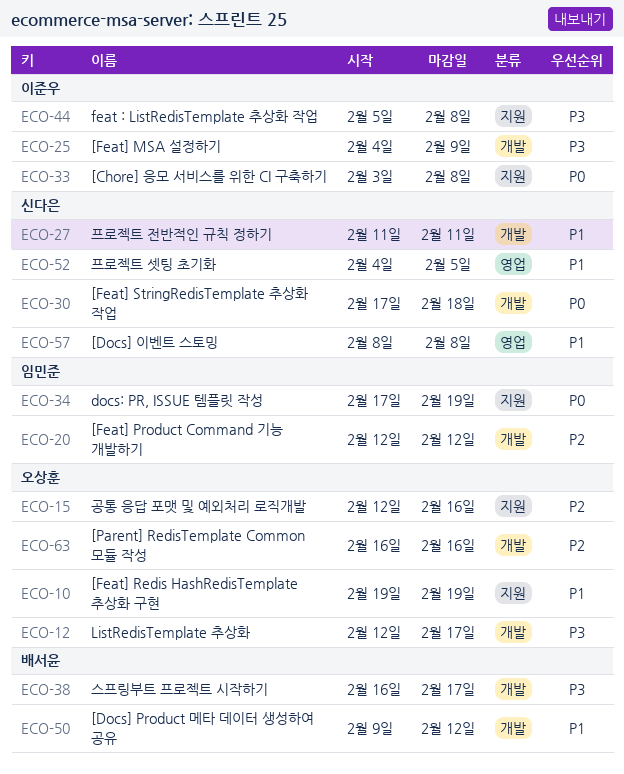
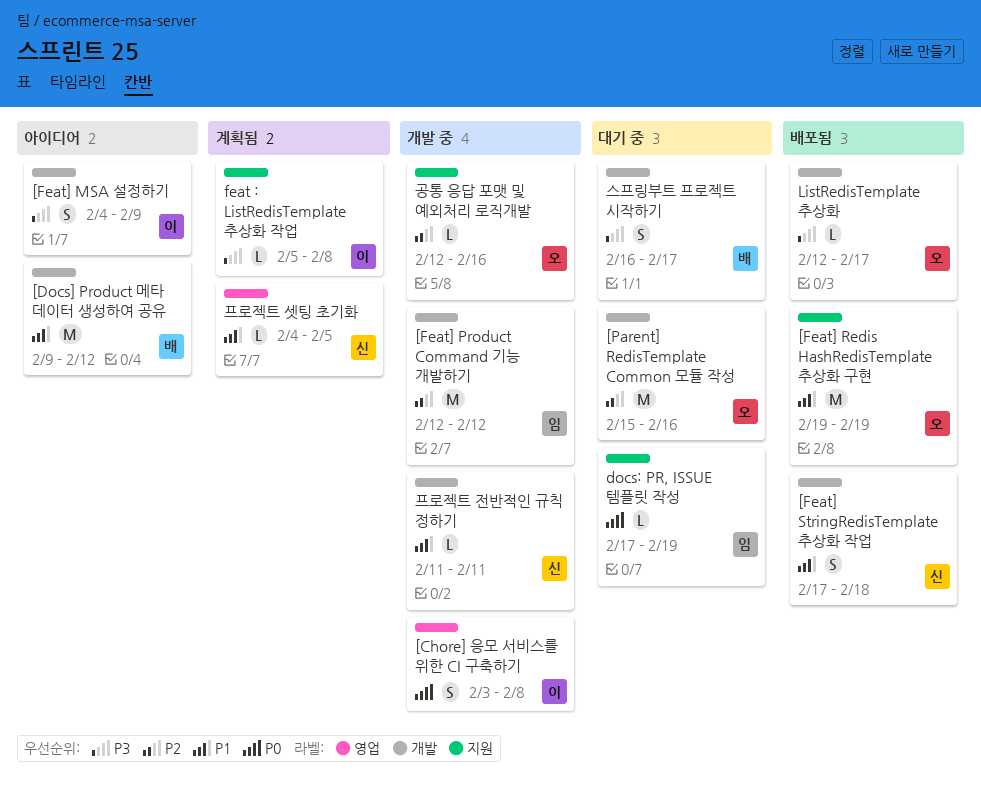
[Chore] 응모 서비스를 위한 CI 구축하기, label: 지원 -> 영업
[Docs] 이벤트 스토밍: present -> none
[Feat] StringRedisTemplate 추상화 작업, priority: P0 -> P1
[Parent] RedisTemplate Common 모듈 작성, start: Feb 16 -> Feb 15

